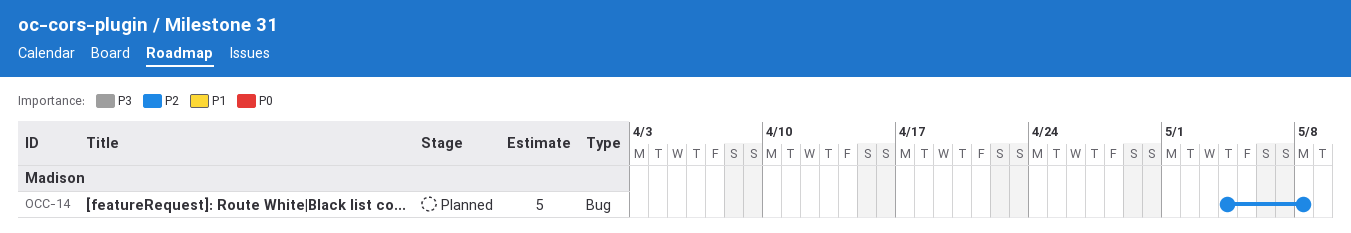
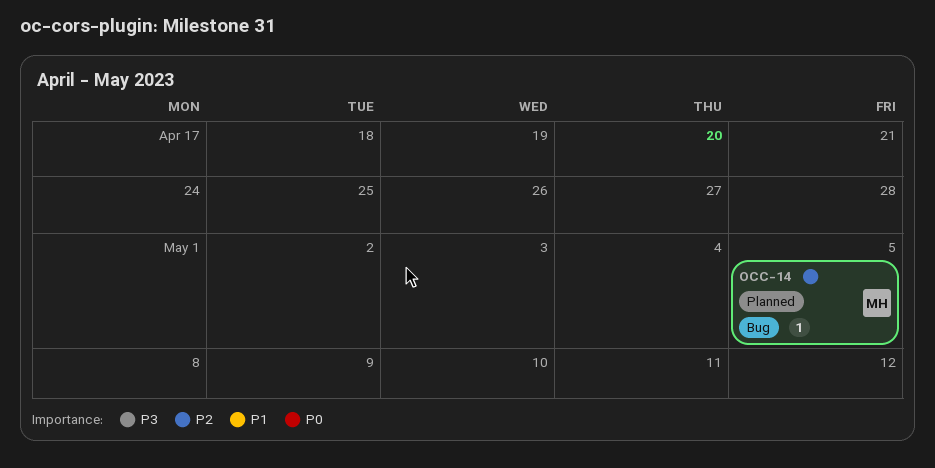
OCC-14, estimate: 5 -> 1
OCC-14, due: May 8 -> May 5

